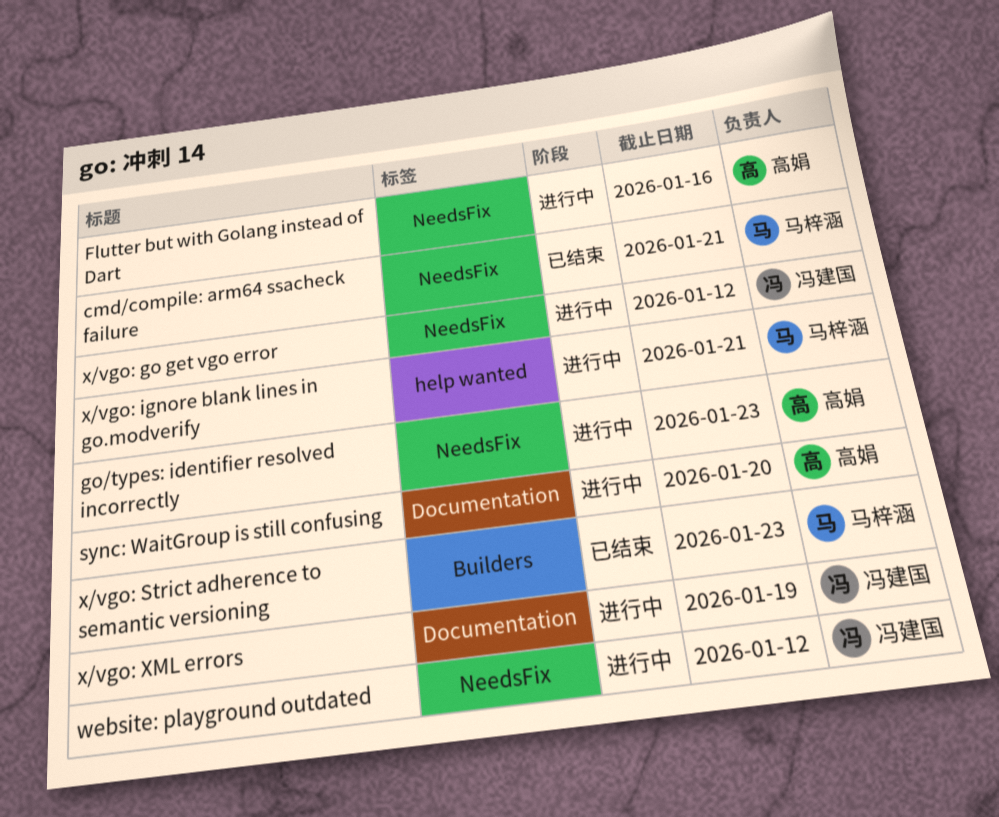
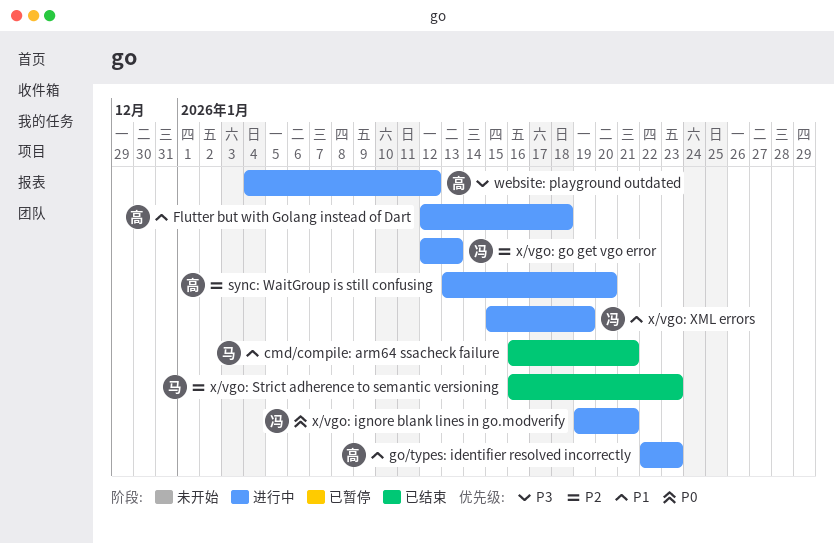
Flutter but with Golang instead of Dart, due: Jan 16 -> Jan 18
website: playground outdated, owner: 冯建国 -> 高娟
x/vgo: go get vgo error, due: Jan 12 -> Jan 13
x/vgo: ignore blank lines in go.modverify, owner: 马梓涵 -> 冯建国

